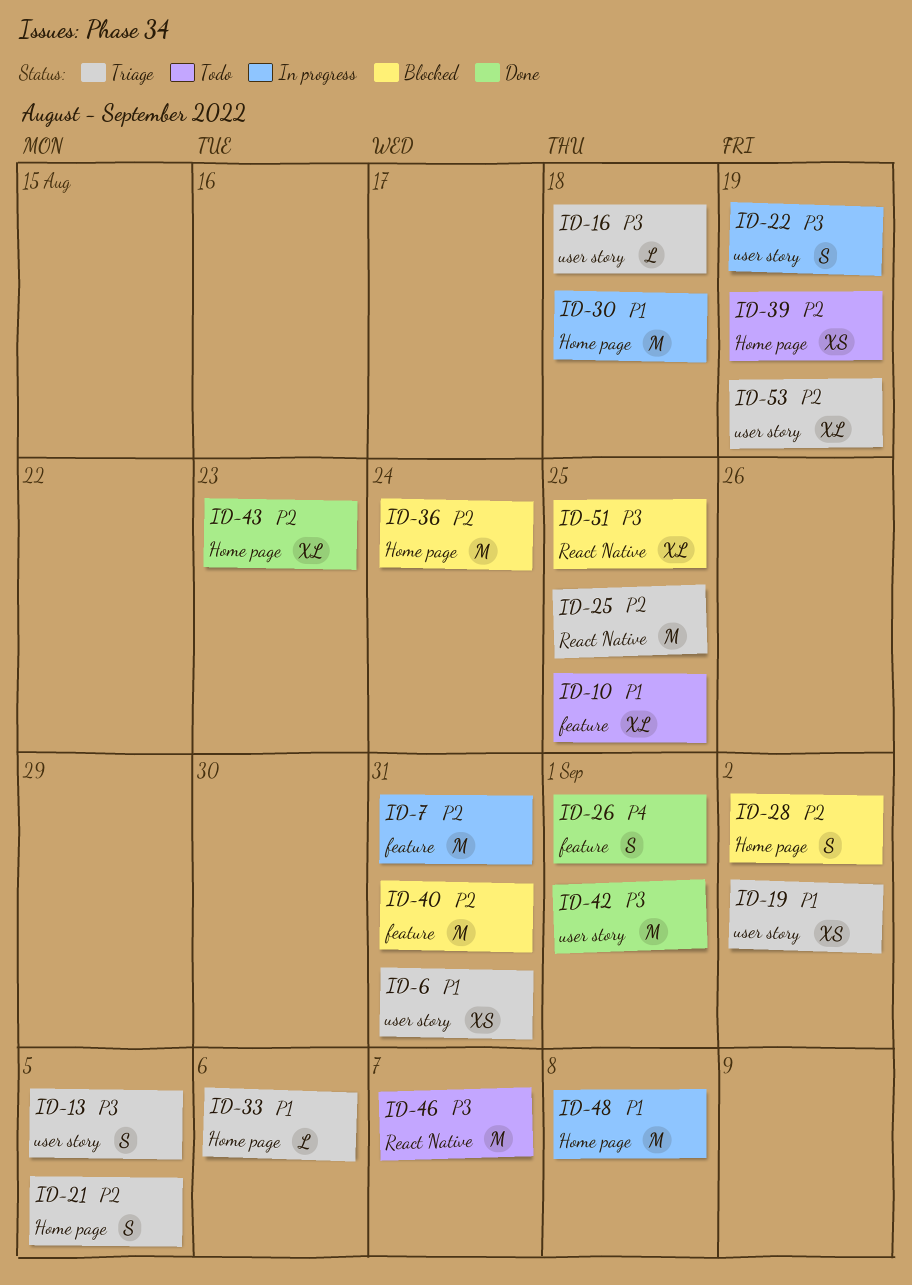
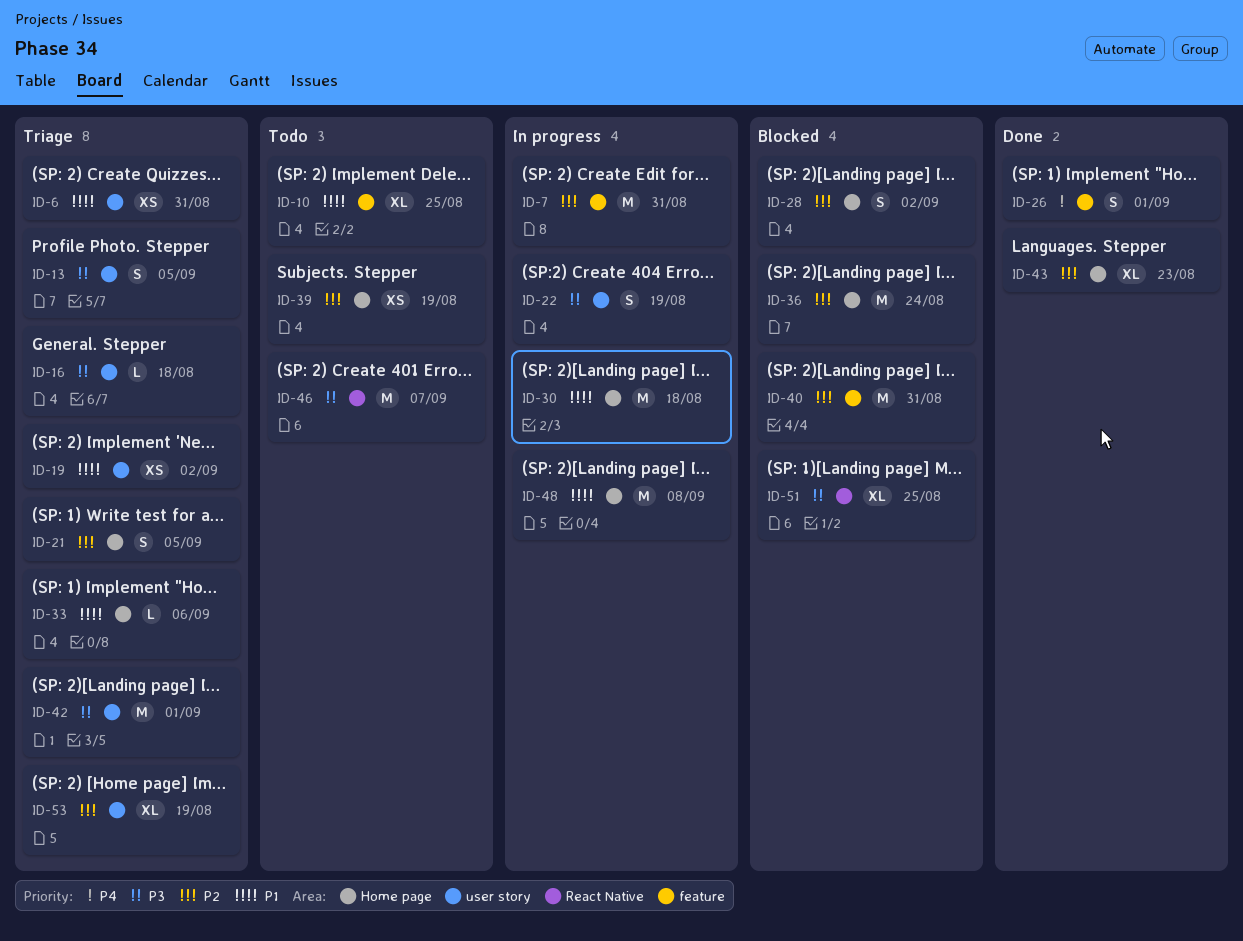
ID-25: present -> none
ID-42, status: Done -> Triage

